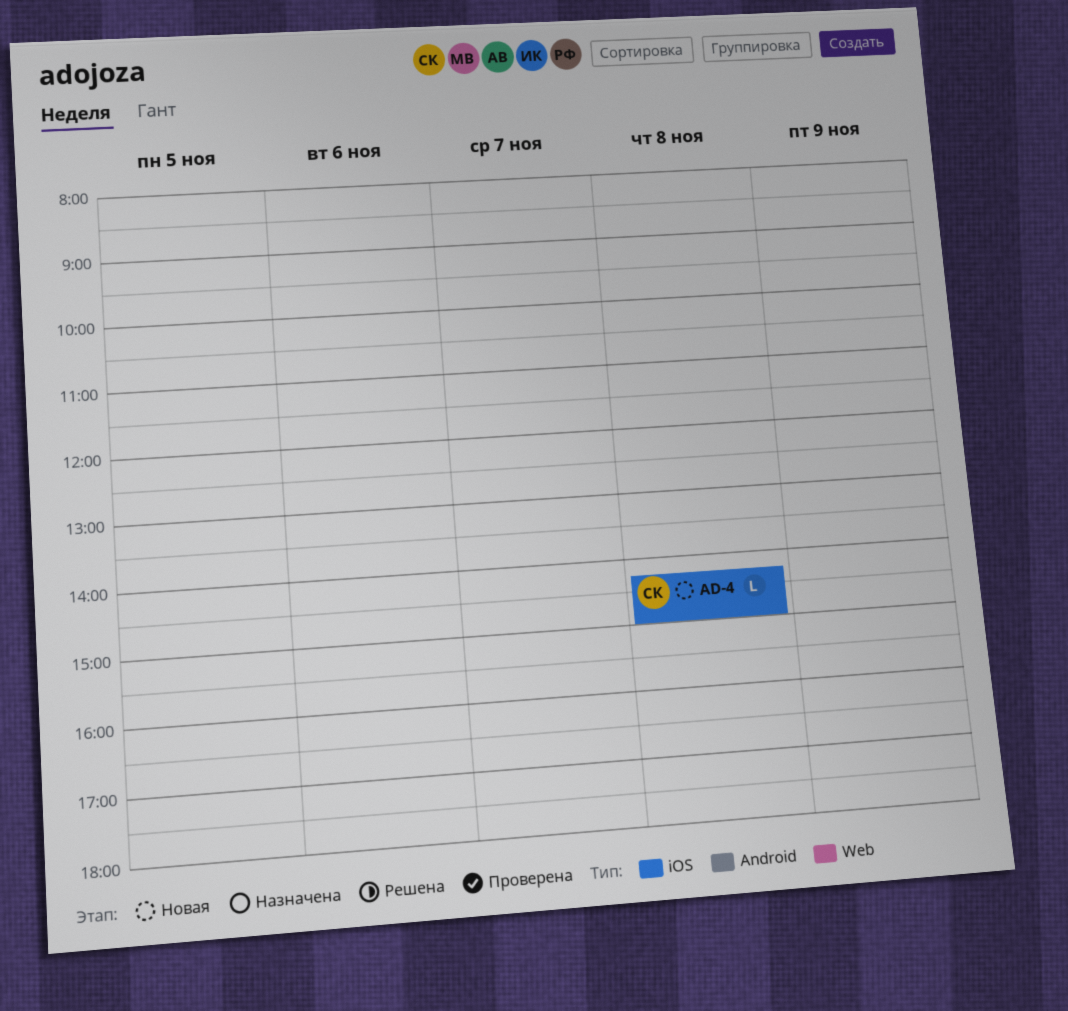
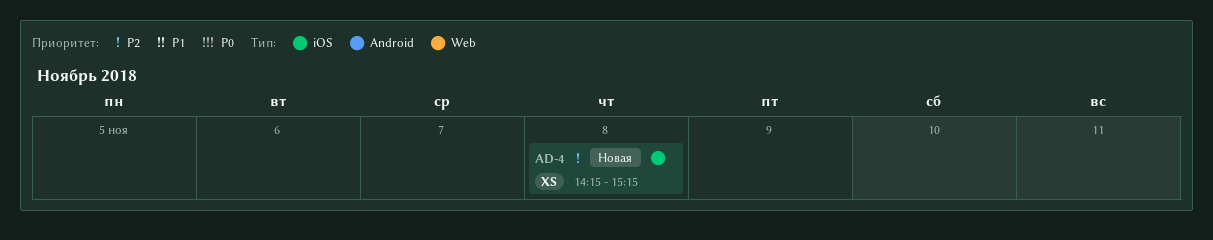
AD-4, estimate: L -> XS
AD-4, ends: 15:00 -> 15:15

